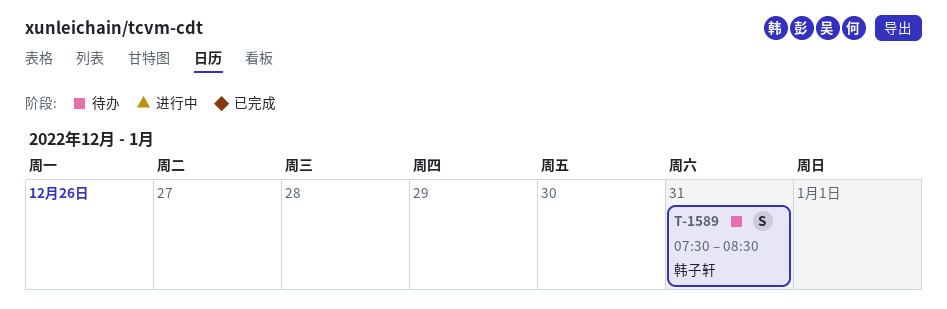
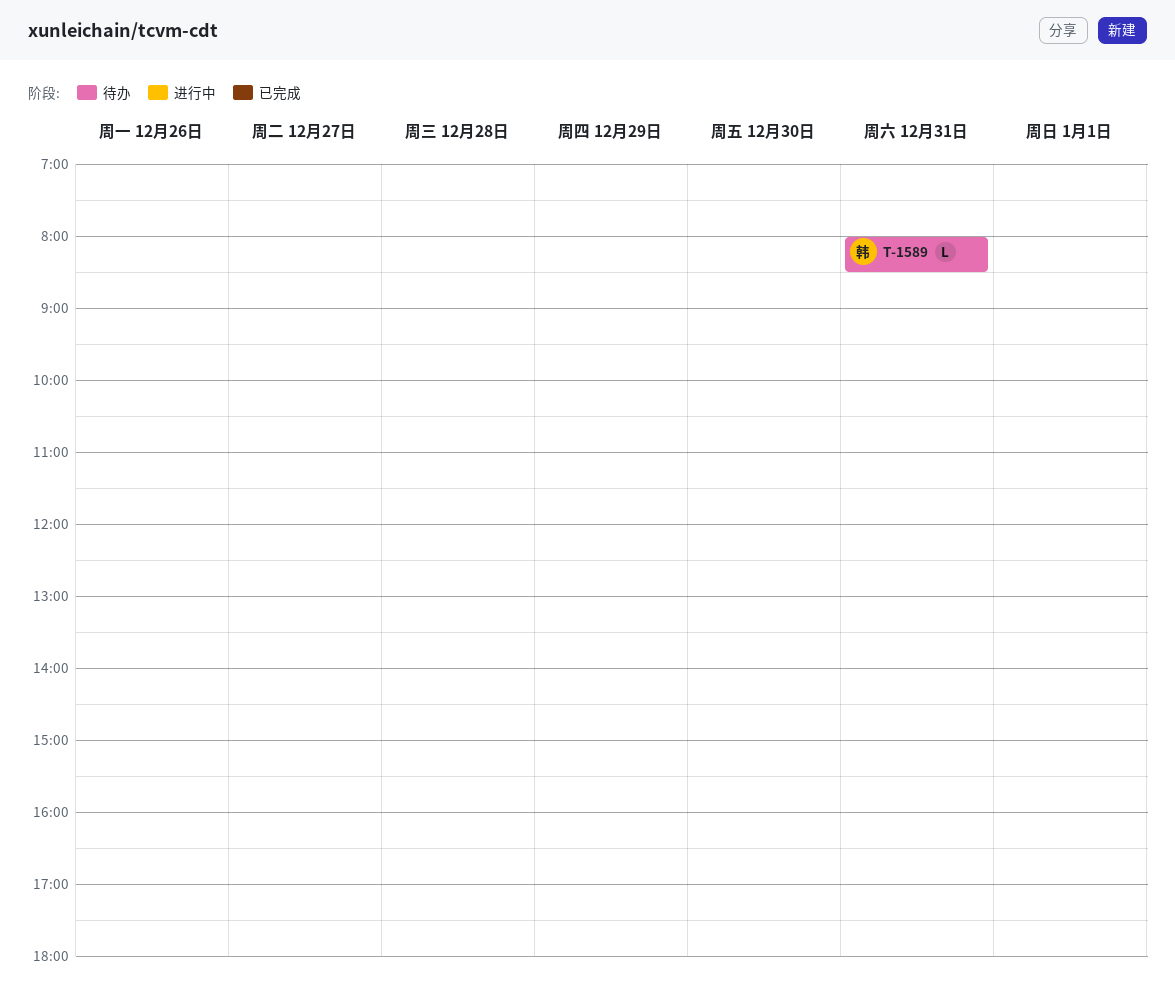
T-1589, estimate: S -> L
T-1589, begins: 07:30 -> 08:00

